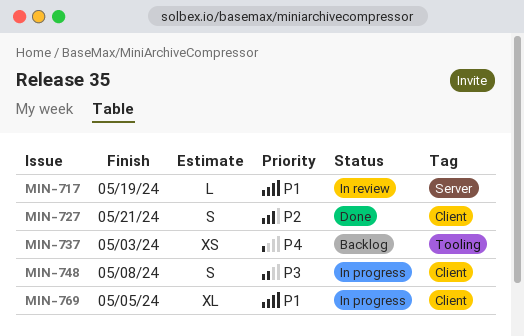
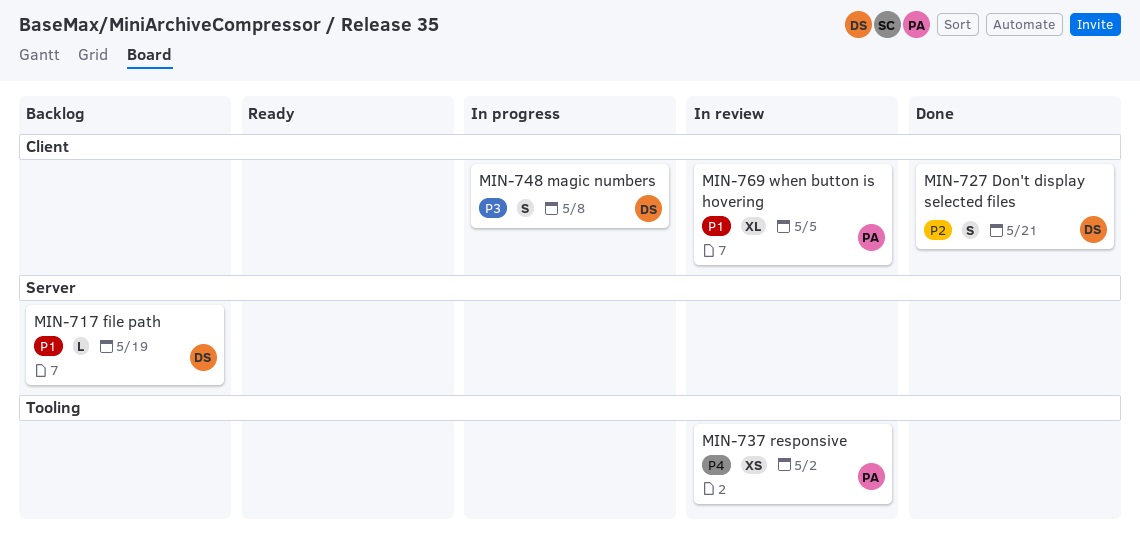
MIN-717, status: In review -> Backlog
MIN-737, status: Backlog -> In review
MIN-737, due: May 3 -> May 2
MIN-769, status: In progress -> In review

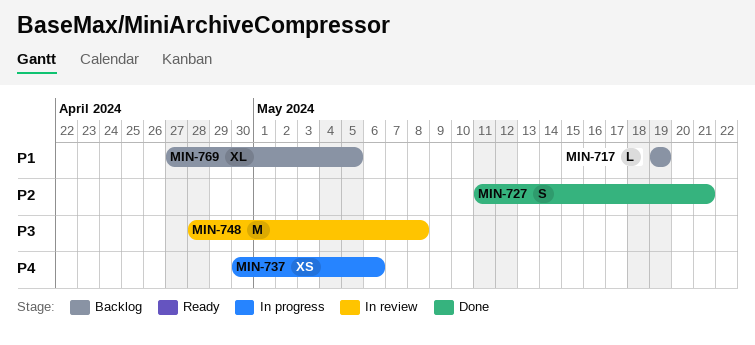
MIN-737, status: In review -> In progress
MIN-737, due: May 2 -> May 6
MIN-748, status: In progress -> In review
MIN-748, estimate: S -> M
MIN-769, status: In review -> Backlog

